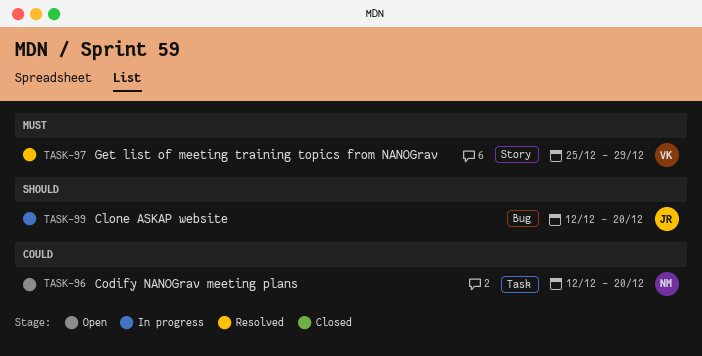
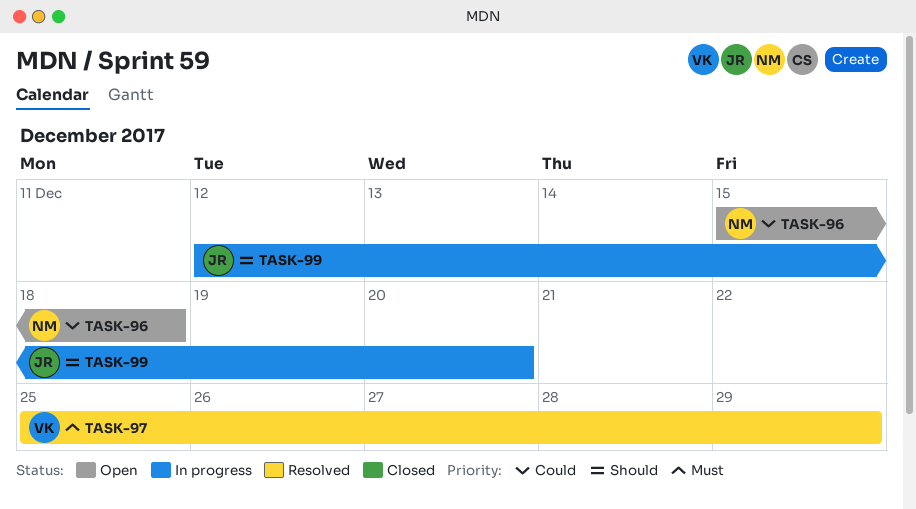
TASK-96, start: Dec 12 -> Dec 15
TASK-96, due: Dec 20 -> Dec 18

